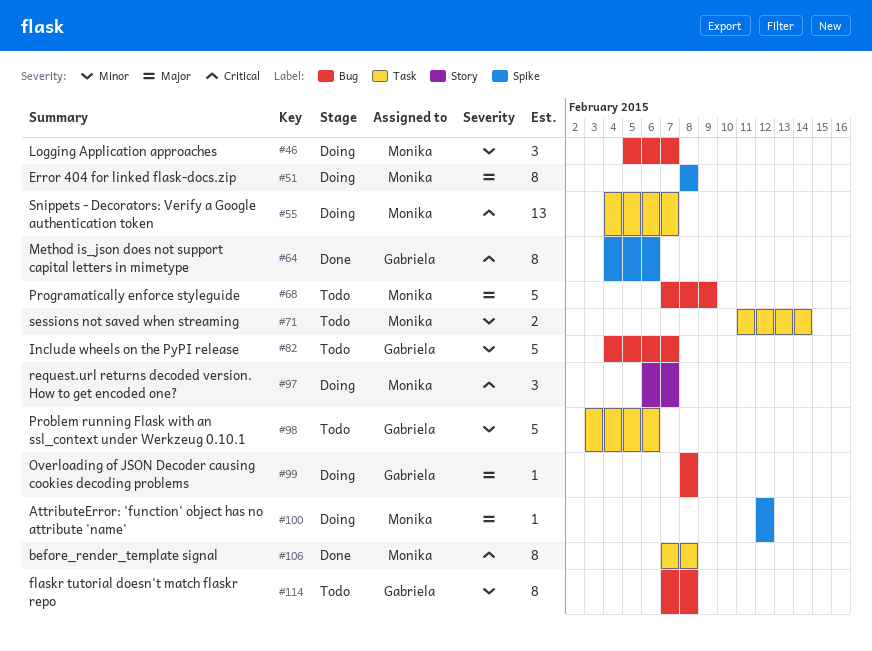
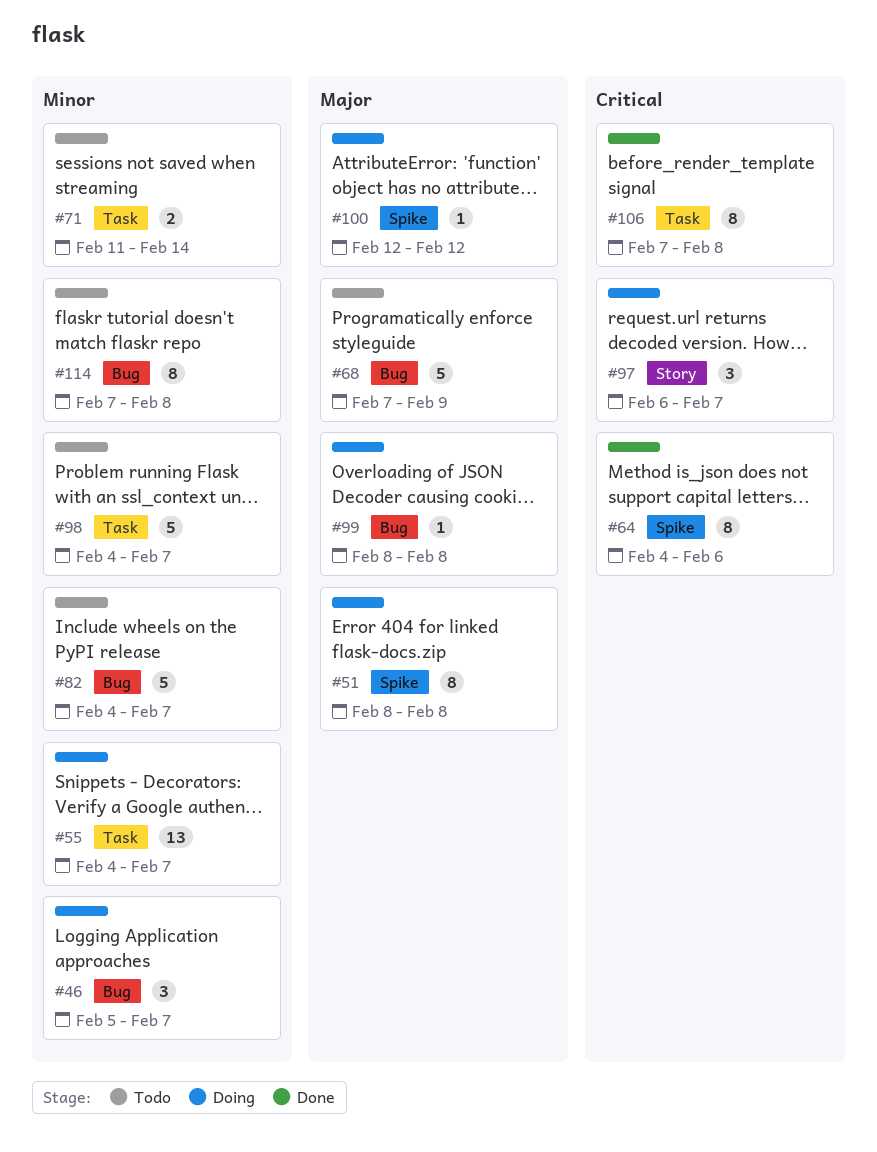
#55, priority: Critical -> Minor
#98, start: Feb 3 -> Feb 4
#98, due: Feb 6 -> Feb 7

